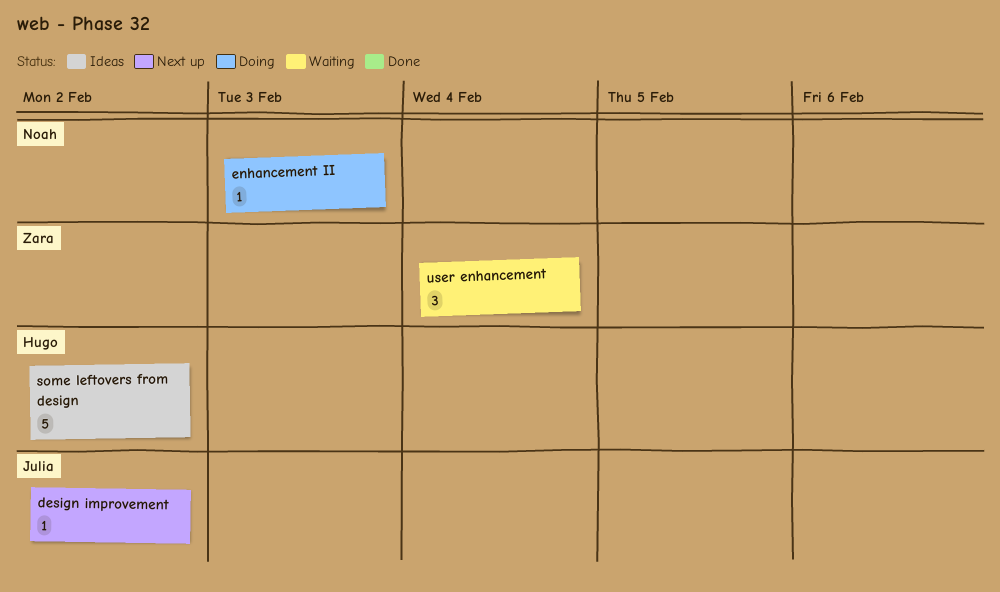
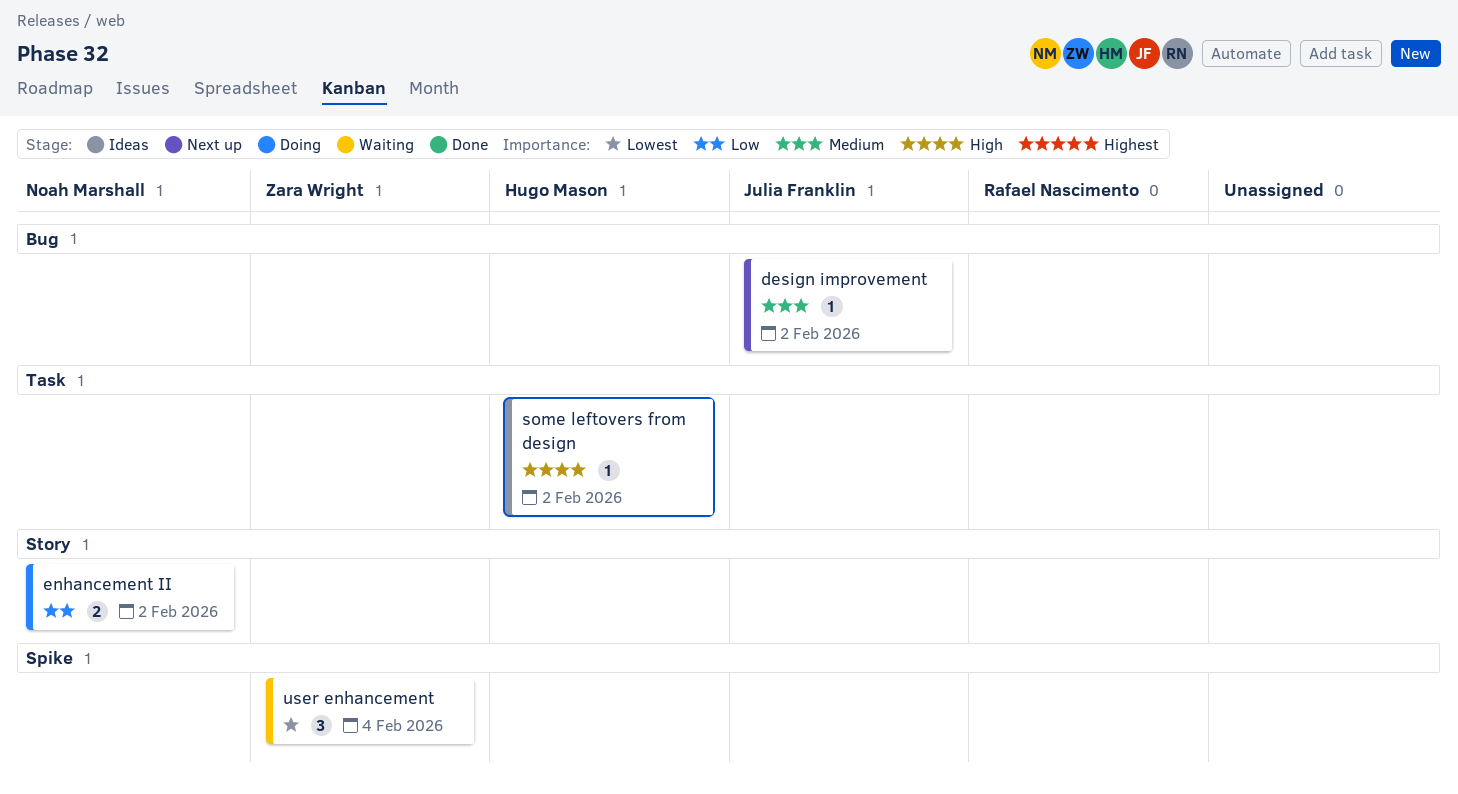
enhancement II, estimate: 1 -> 2
enhancement II, due: Feb 3 -> Feb 2
some leftovers from design, estimate: 5 -> 1

